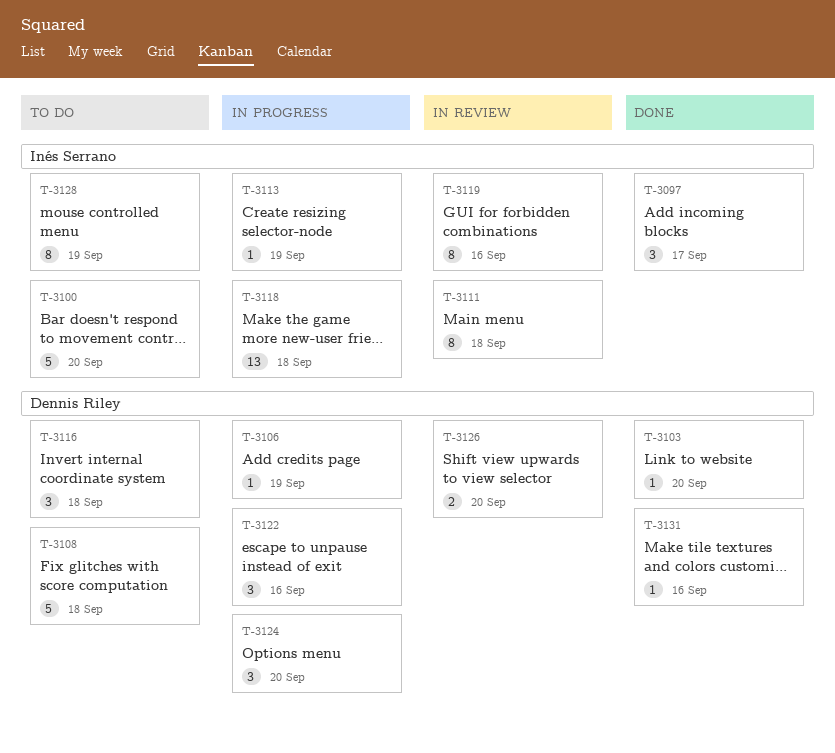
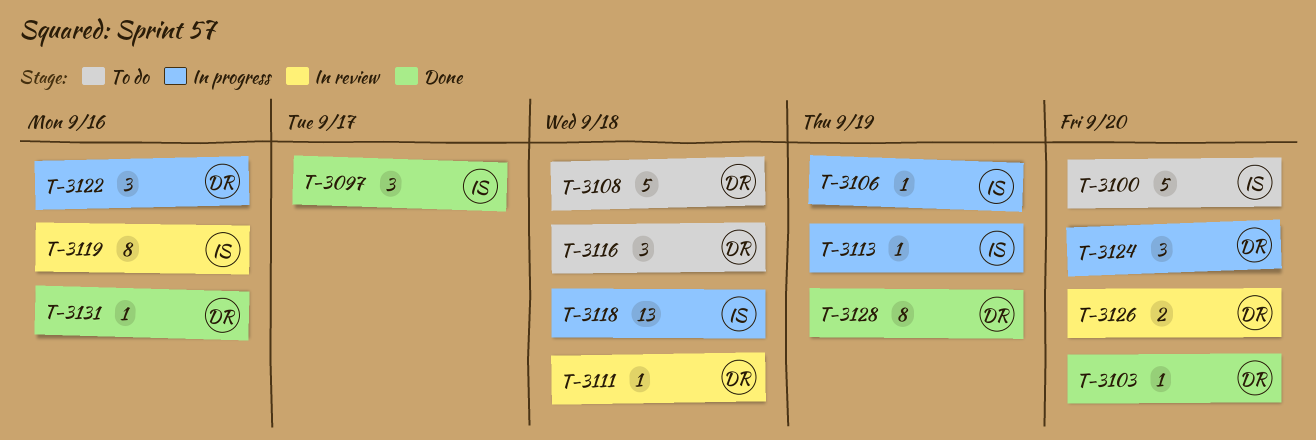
T-3106, owner: Dennis Riley -> Inés Serrano
T-3111, owner: Inés Serrano -> Dennis Riley
T-3111, estimate: 8 -> 1
T-3128, status: To do -> Done
T-3128, owner: Inés Serrano -> Dennis Riley

